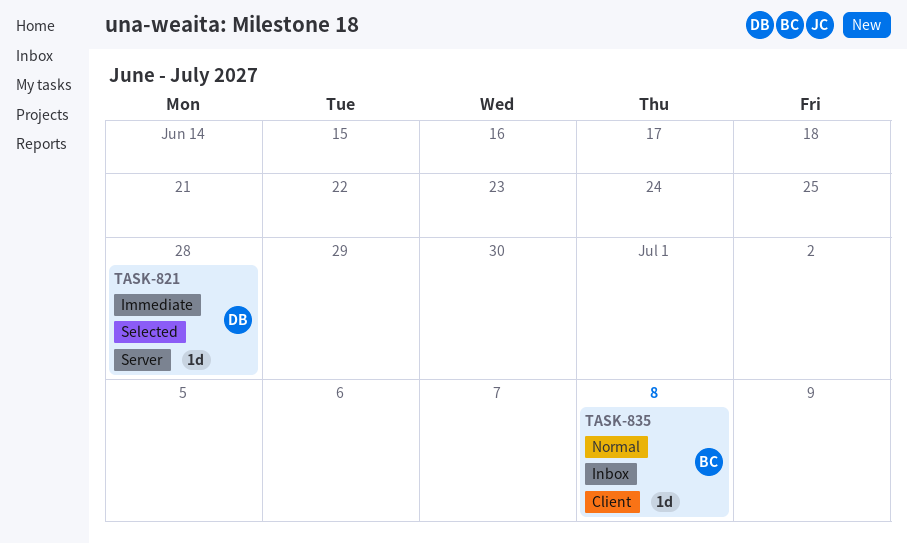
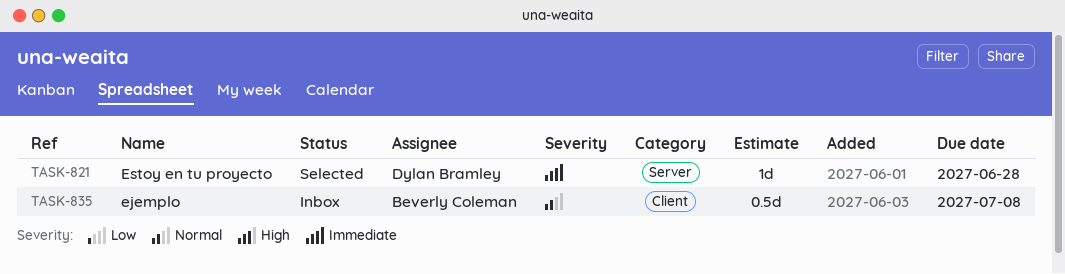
TASK-835, estimate: 1d -> 0.5d

